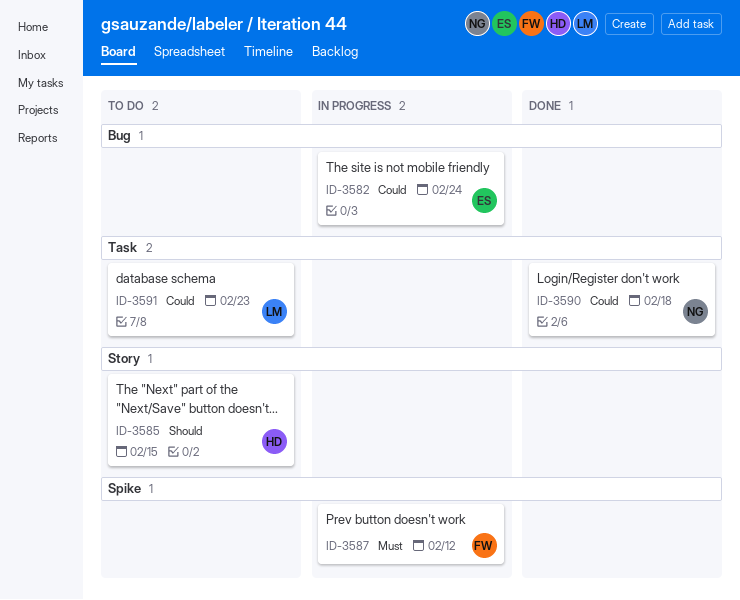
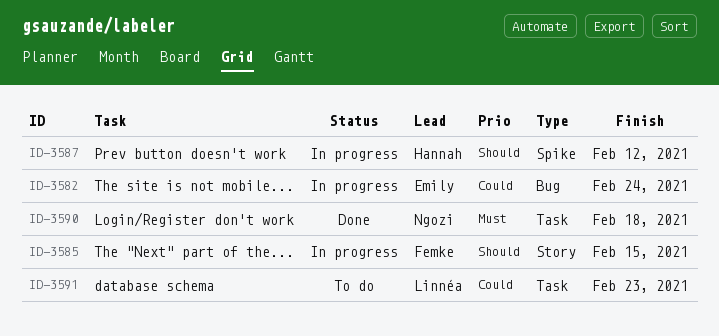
ID-3585, status: To do -> In progress
ID-3585, owner: Hannah -> Femke
ID-3587, owner: Femke -> Hannah
ID-3587, priority: Must -> Should
ID-3590, priority: Could -> Must

